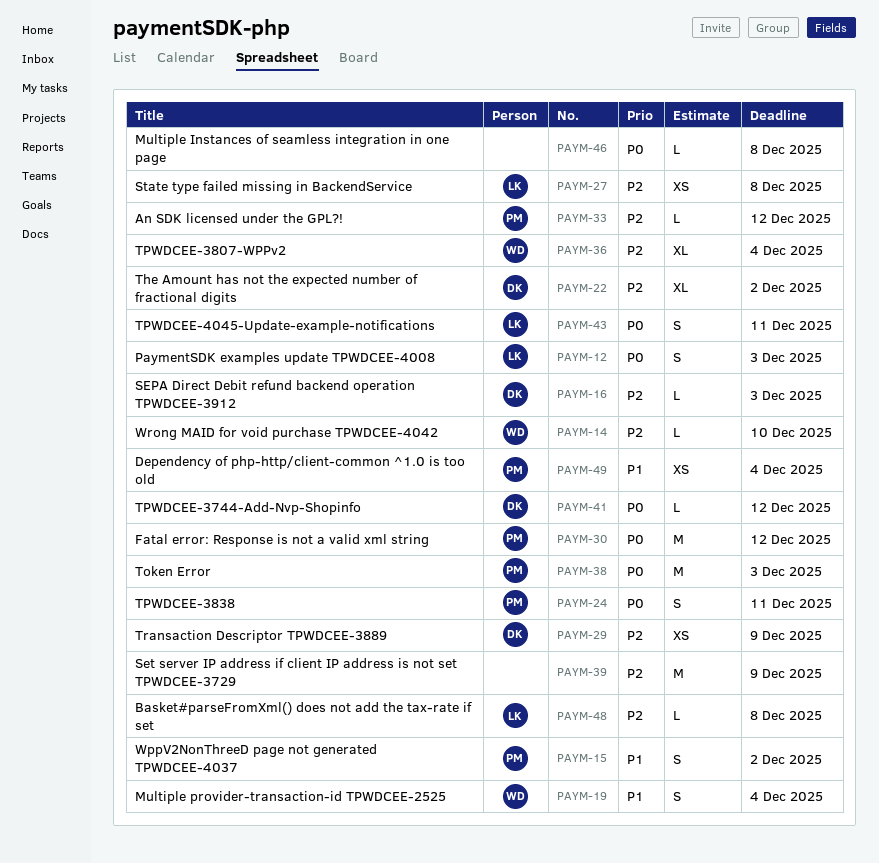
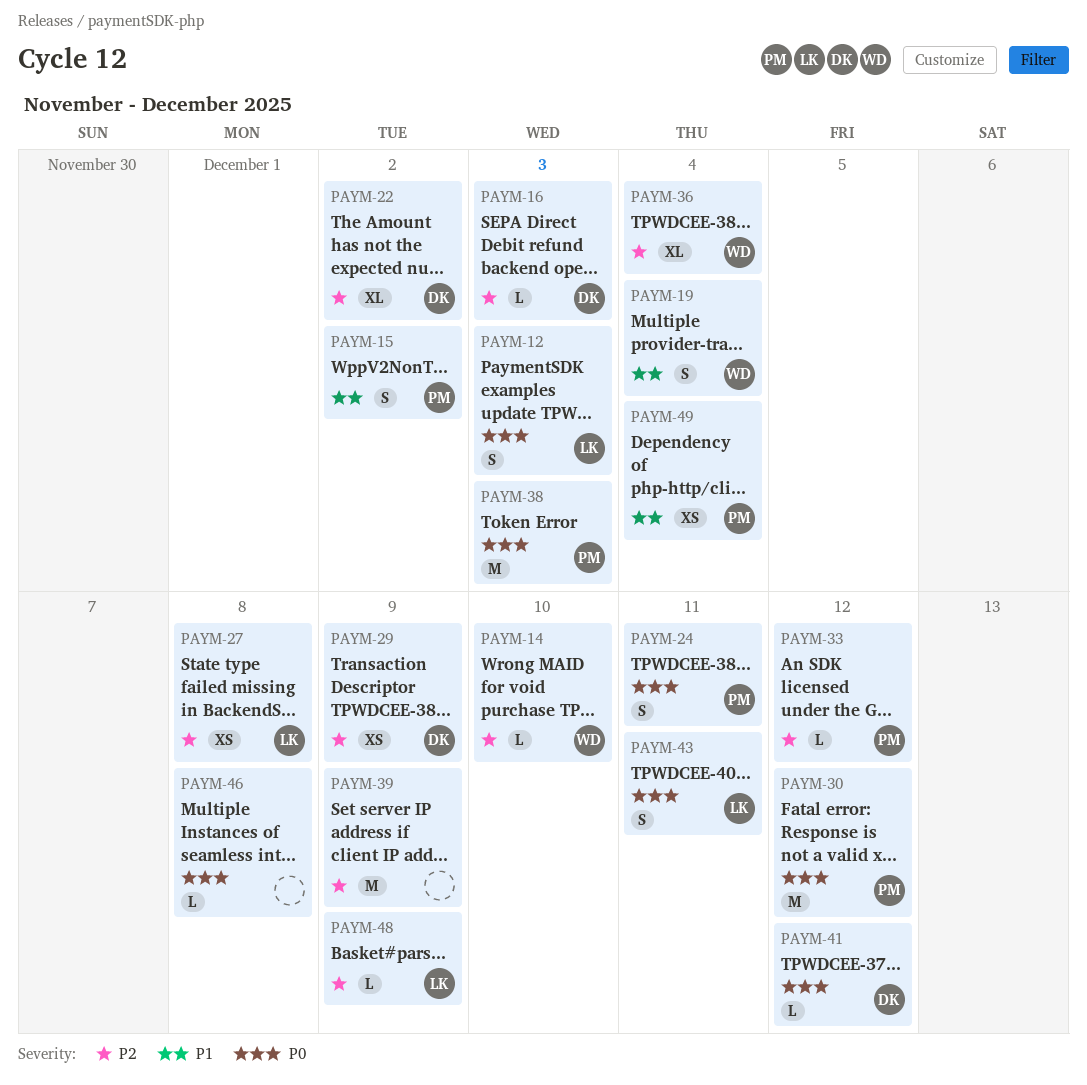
PAYM-48, due: Dec 8 -> Dec 9

